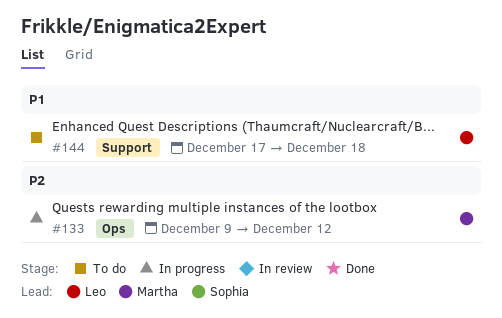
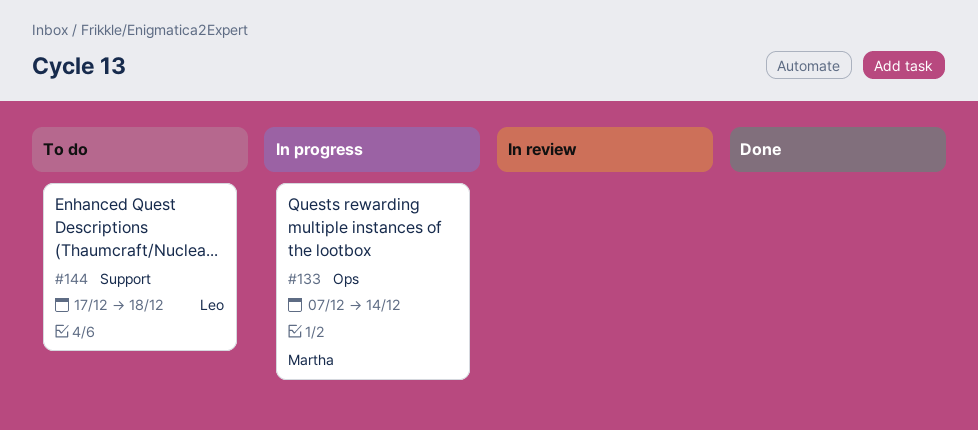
#133, start: Dec 9 -> Dec 7
#133, due: Dec 12 -> Dec 14

